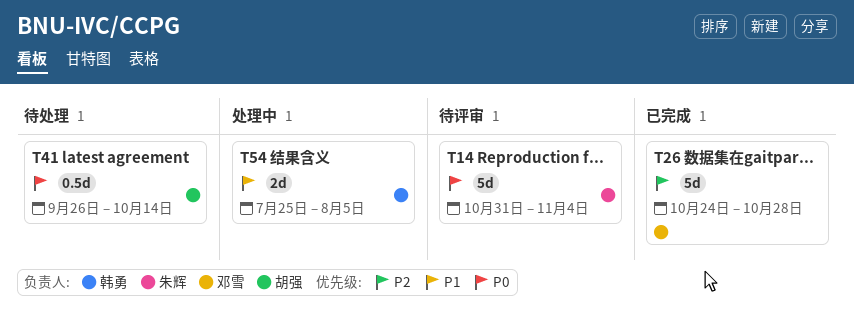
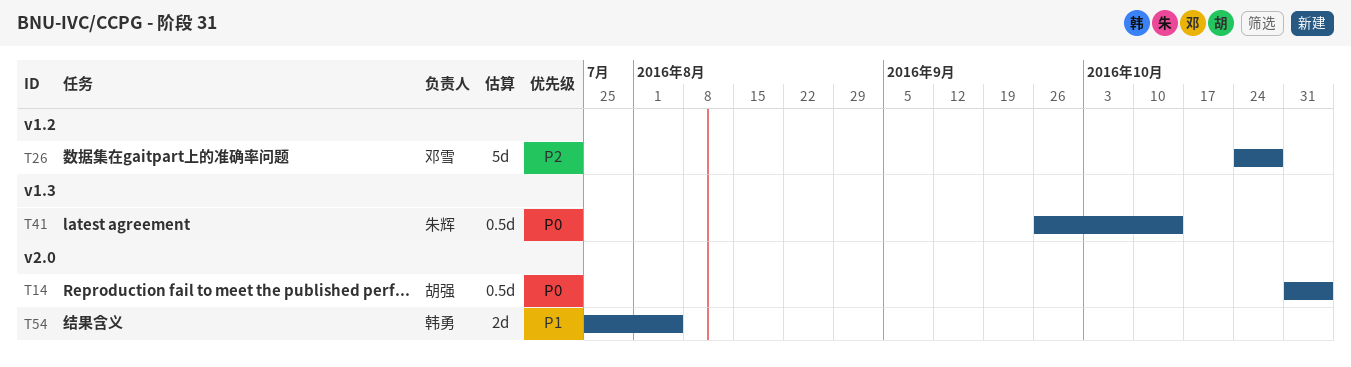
T14, owner: 朱辉 -> 胡强
T14, estimate: 5d -> 0.5d
T41, owner: 胡强 -> 朱辉

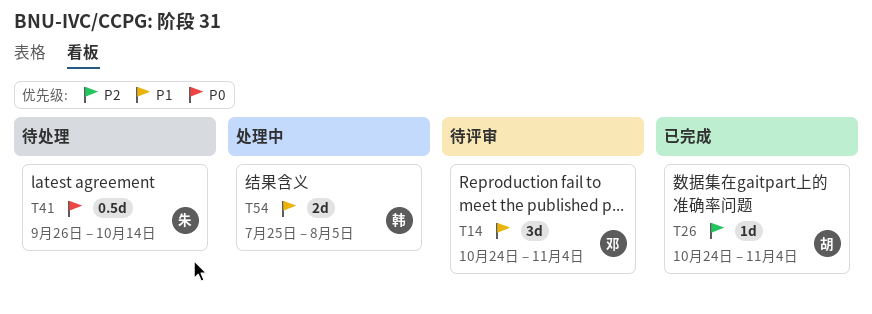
T14, owner: 胡强 -> 邓雪
T14, priority: P0 -> P1
T14, estimate: 0.5d -> 3d
T14, start: Oct 31 -> Oct 24
T26, owner: 邓雪 -> 胡强
T26, estimate: 5d -> 1d
T26, due: Oct 28 -> Nov 4

